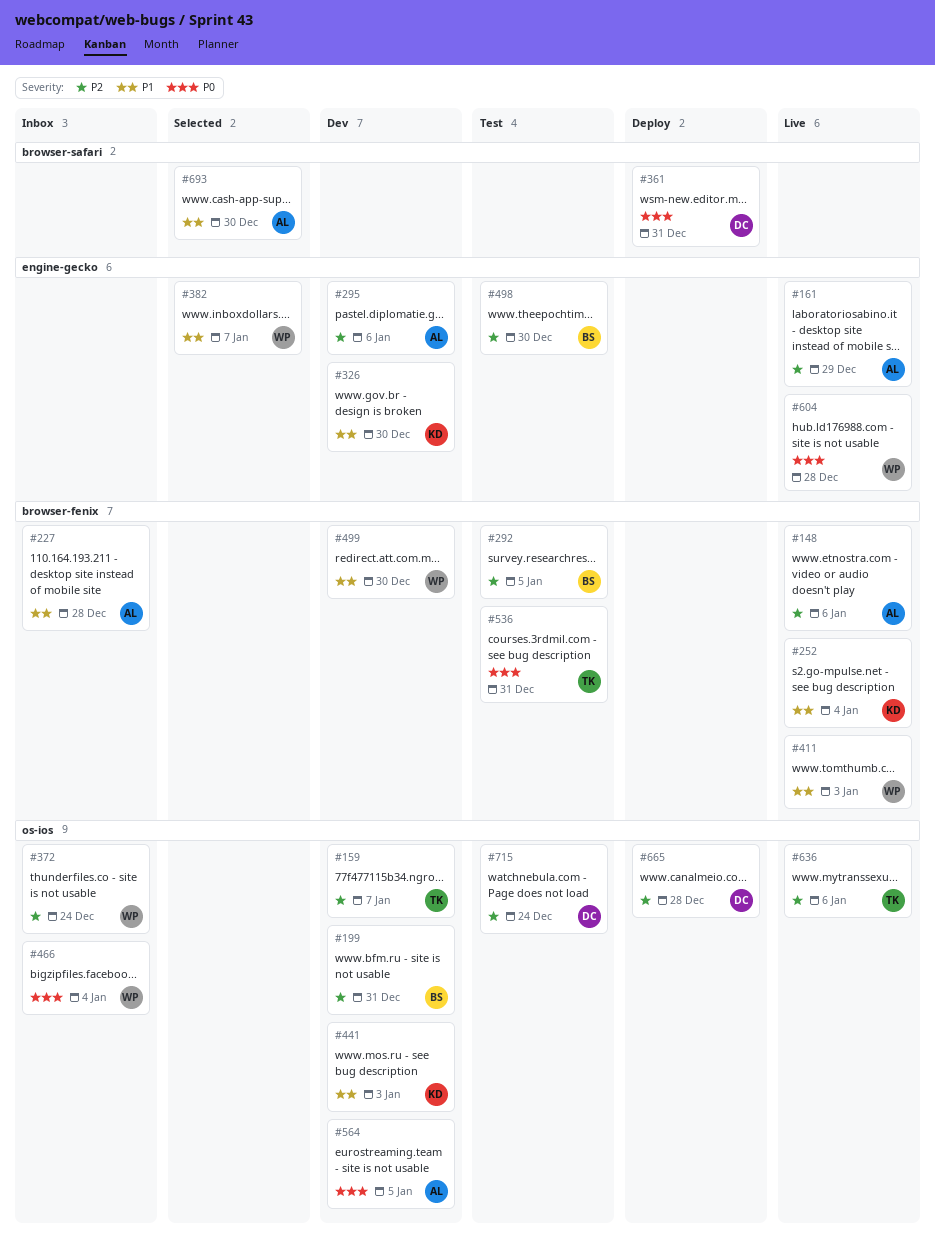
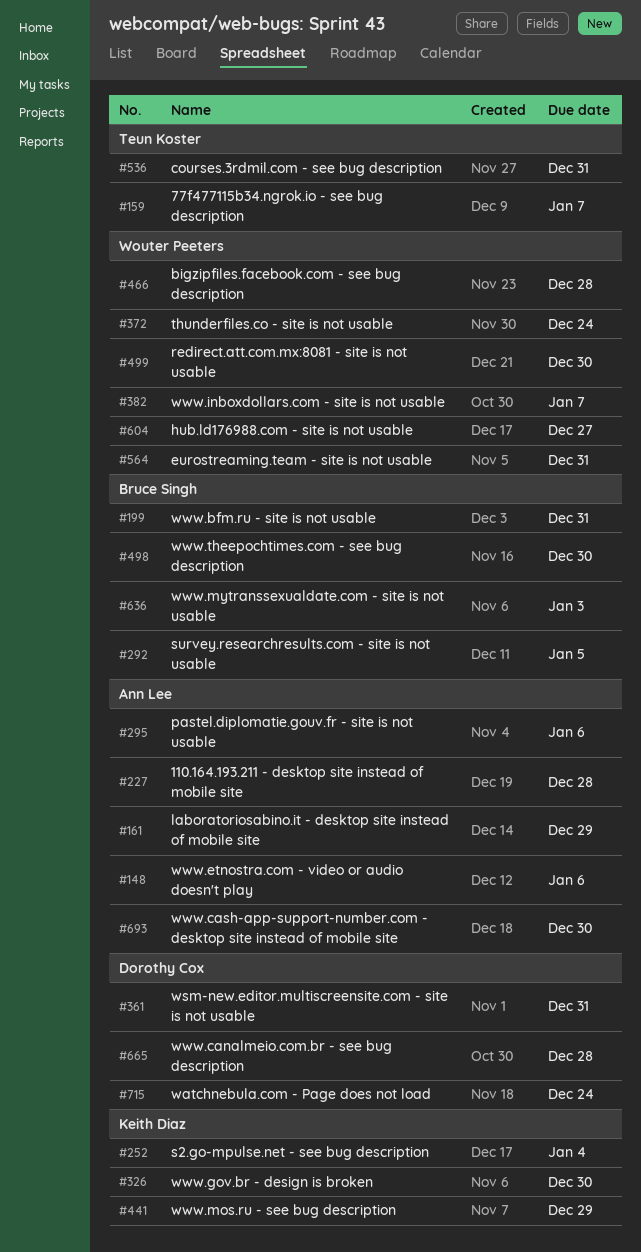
#411: present -> none
#441, due: Jan 3 -> Dec 29
#466, due: Jan 4 -> Dec 28
#564, owner: Ann Lee -> Wouter Peeters
#564, due: Jan 5 -> Dec 31
#604, due: Dec 28 -> Dec 27
#636, owner: Teun Koster -> Bruce Singh
#636, due: Jan 6 -> Jan 3

